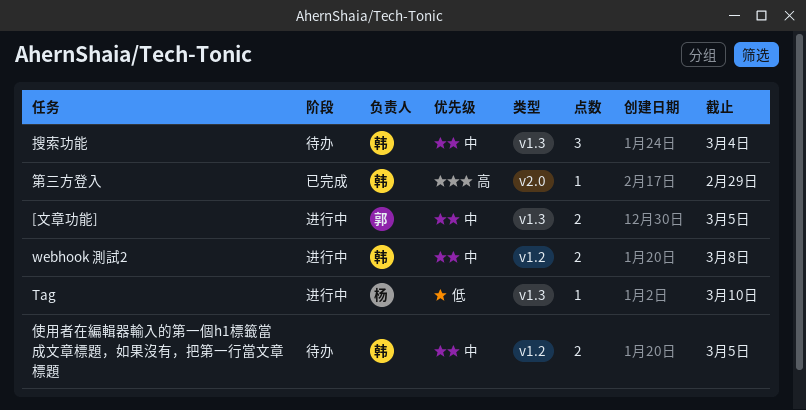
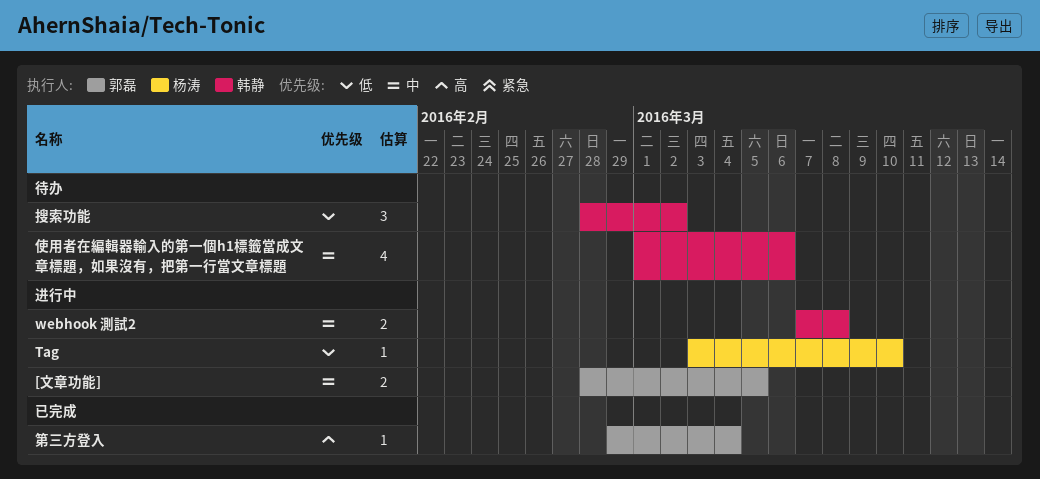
使用者在編輯器輸入的第一個h1標籤當成文章標題，如果沒有，把第一行當文章標題, estimate: 2 -> 4
使用者在編輯器輸入的第一個h1標籤當成文章標題，如果沒有，把第一行當文章標題, due: Mar 5 -> Mar 6
搜索功能, priority: 中 -> 低
搜索功能, due: Mar 4 -> Mar 2
第三方登入, owner: 韩静 -> 郭磊
第三方登入, due: Feb 29 -> Mar 4

